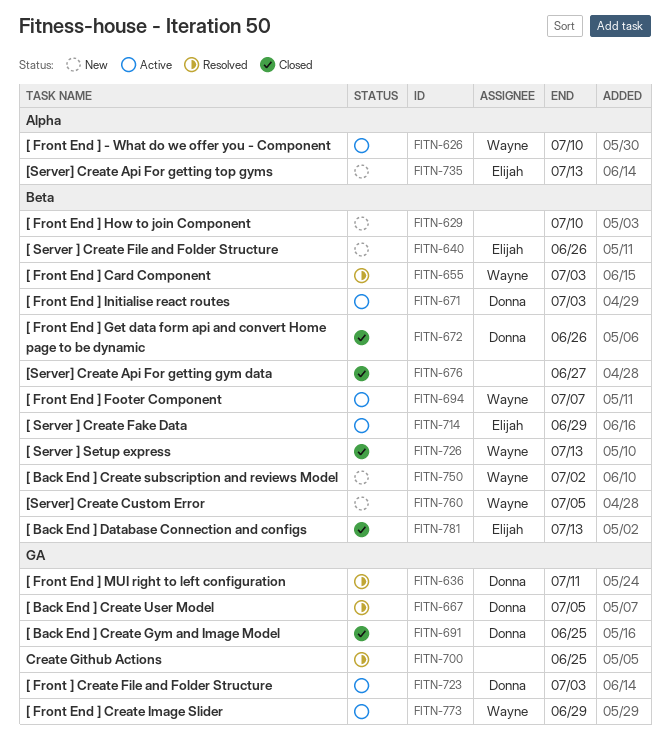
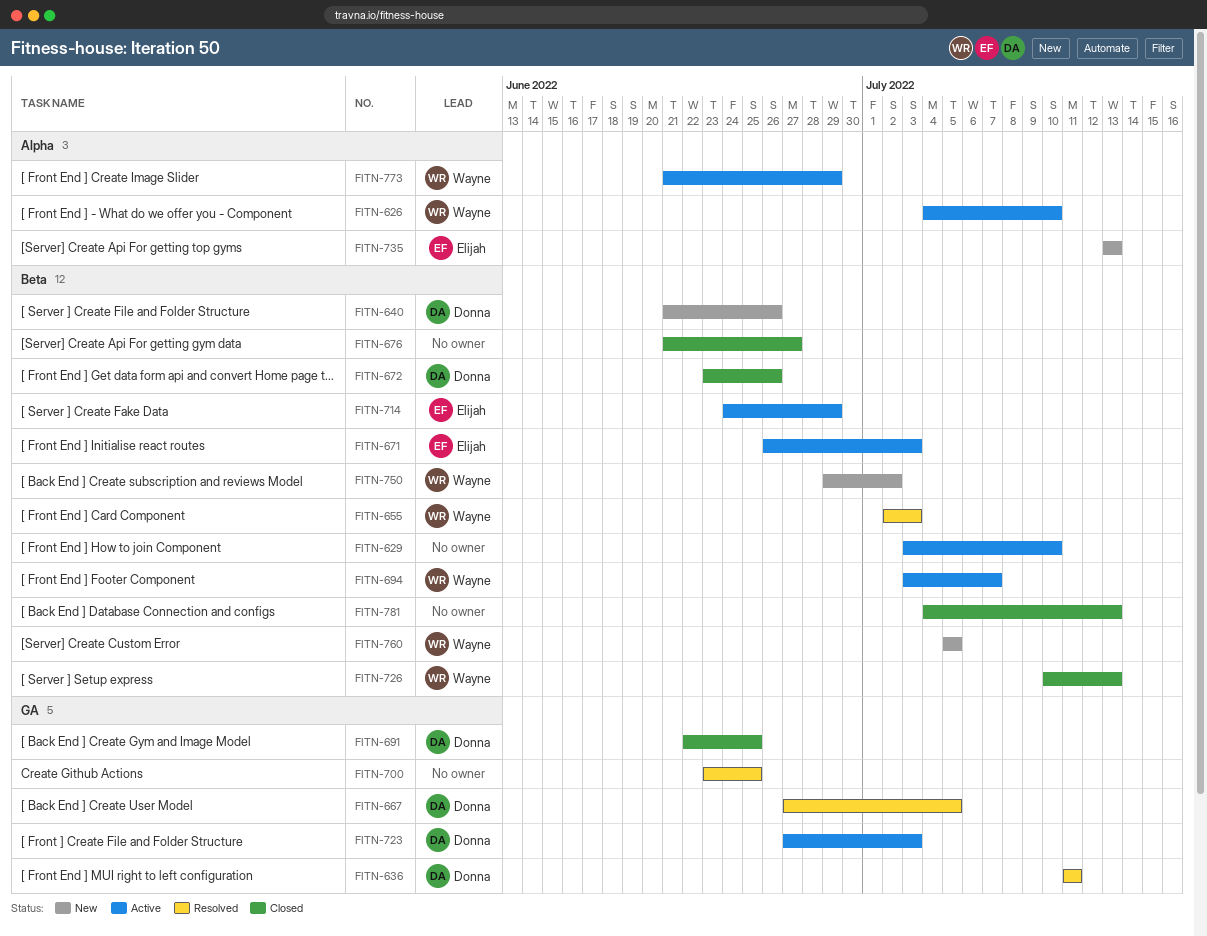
FITN-629, status: New -> Active
FITN-640, owner: Elijah -> Donna
FITN-671, owner: Donna -> Elijah
FITN-773, label: GA -> Alpha
FITN-781, owner: Elijah -> none

